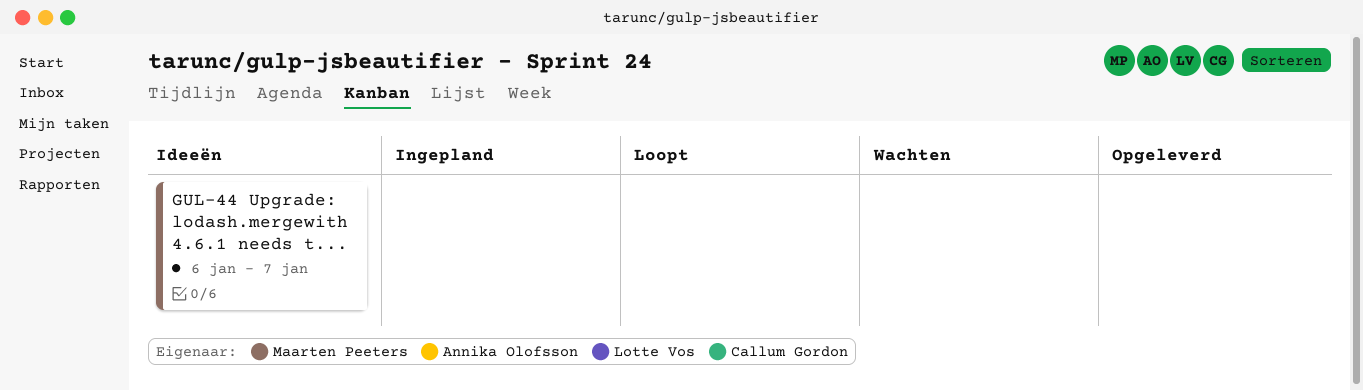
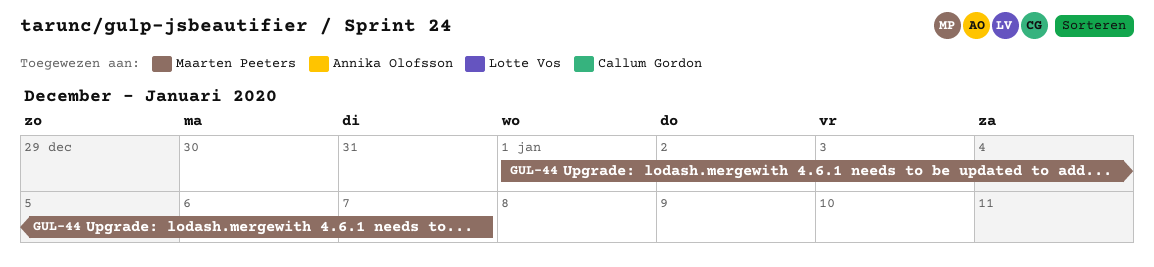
GUL-44, start: Jan 6 -> Jan 1

